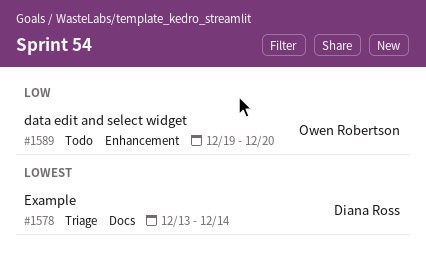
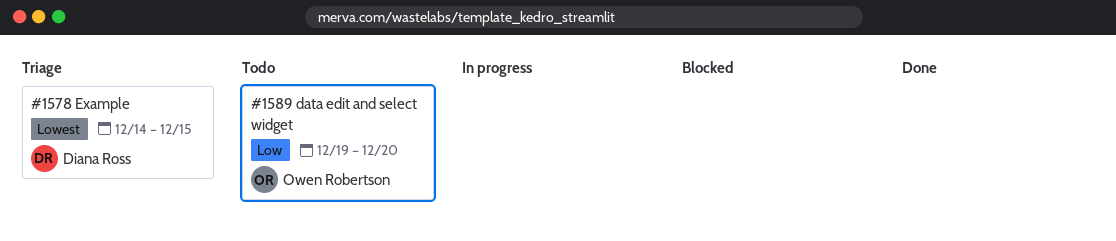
#1578, start: Dec 13 -> Dec 14
#1578, due: Dec 14 -> Dec 15

